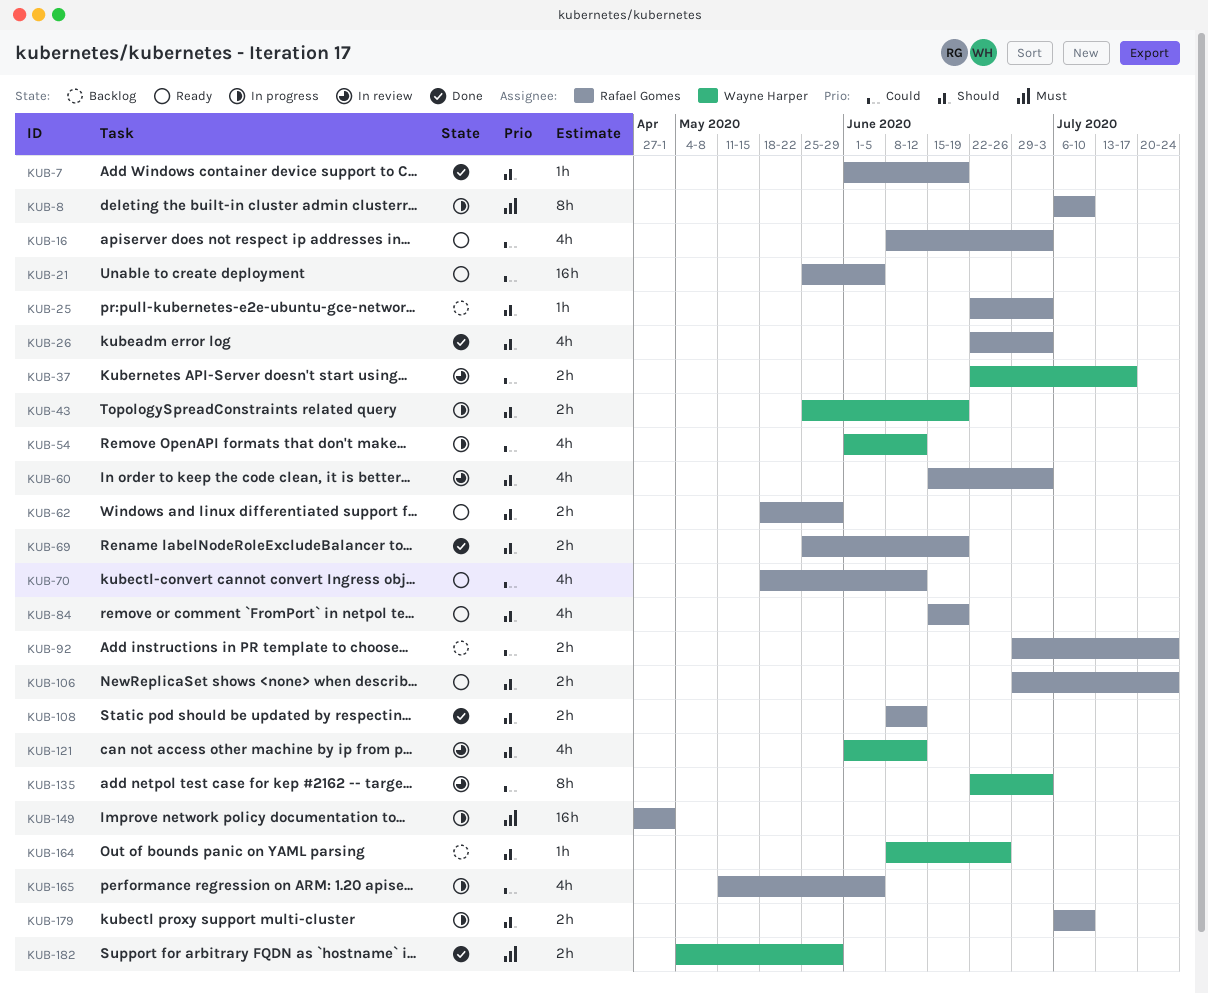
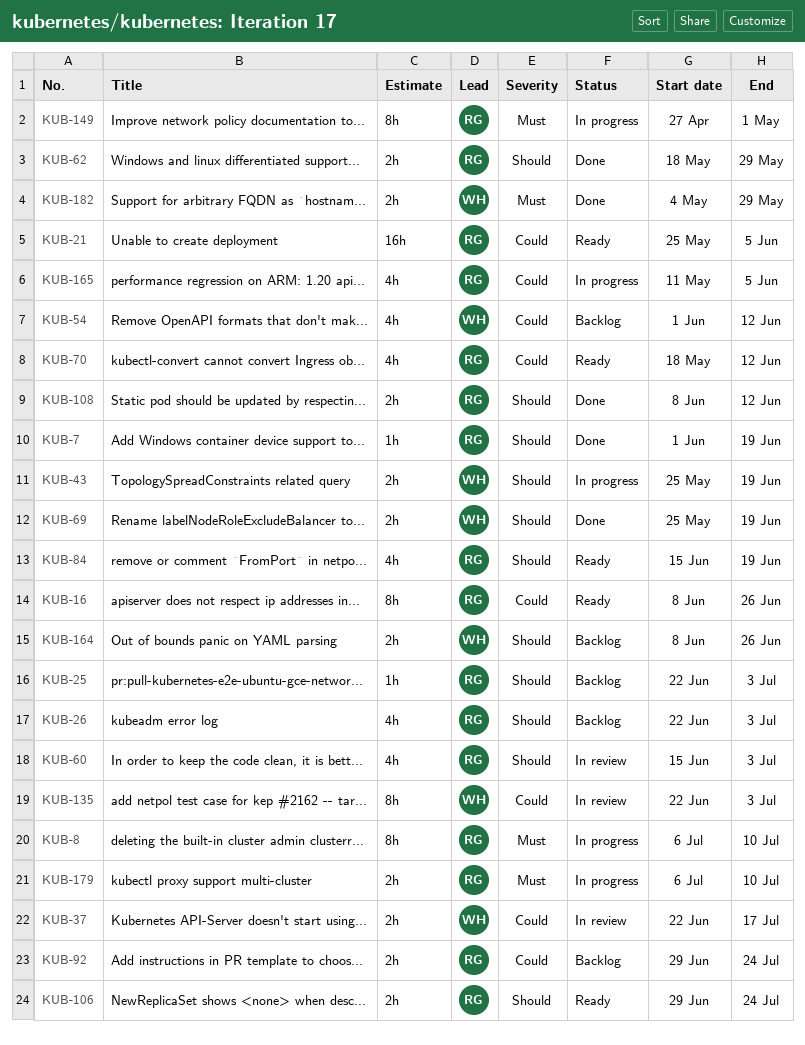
KUB-16, estimate: 4h -> 8h
KUB-16, due: Jul 3 -> Jun 26
KUB-26, status: Done -> Backlog
KUB-54, status: In progress -> Backlog
KUB-62, status: Ready -> Done
KUB-69, owner: Rafael Gomes -> Wayne Harper
KUB-121: present -> none
KUB-149, estimate: 16h -> 8h
KUB-164, estimate: 1h -> 2h
KUB-179, priority: Should -> Must

